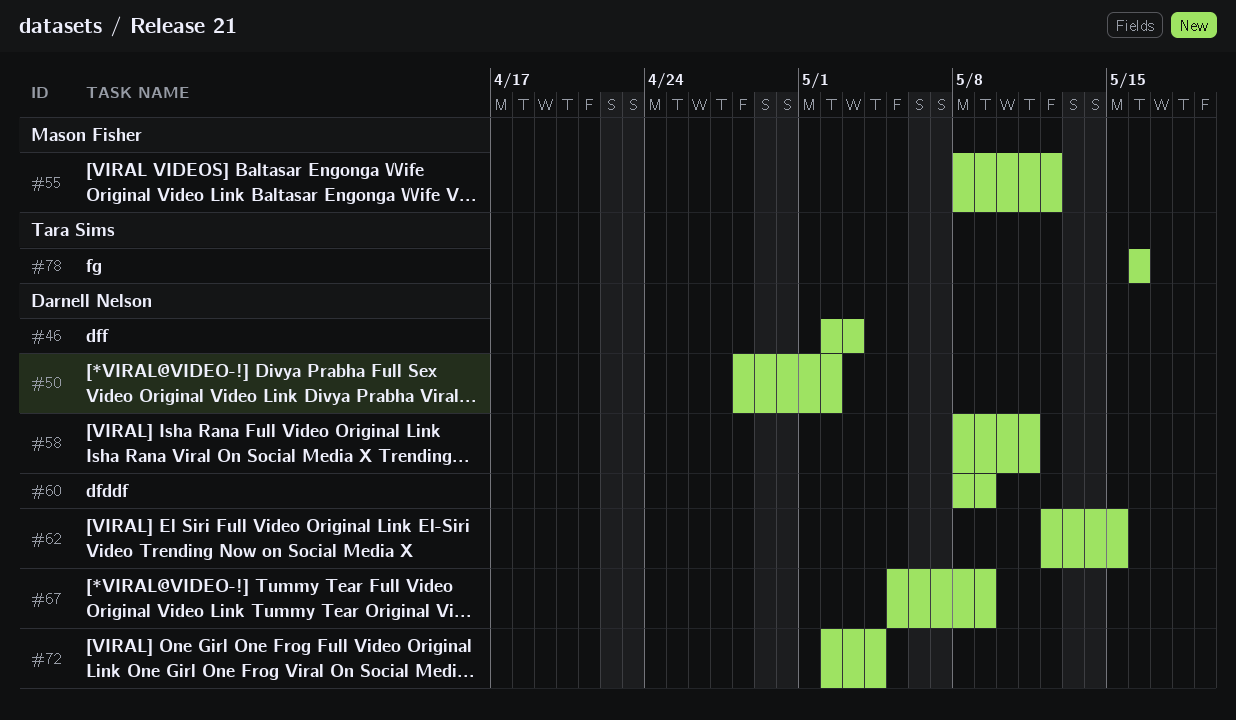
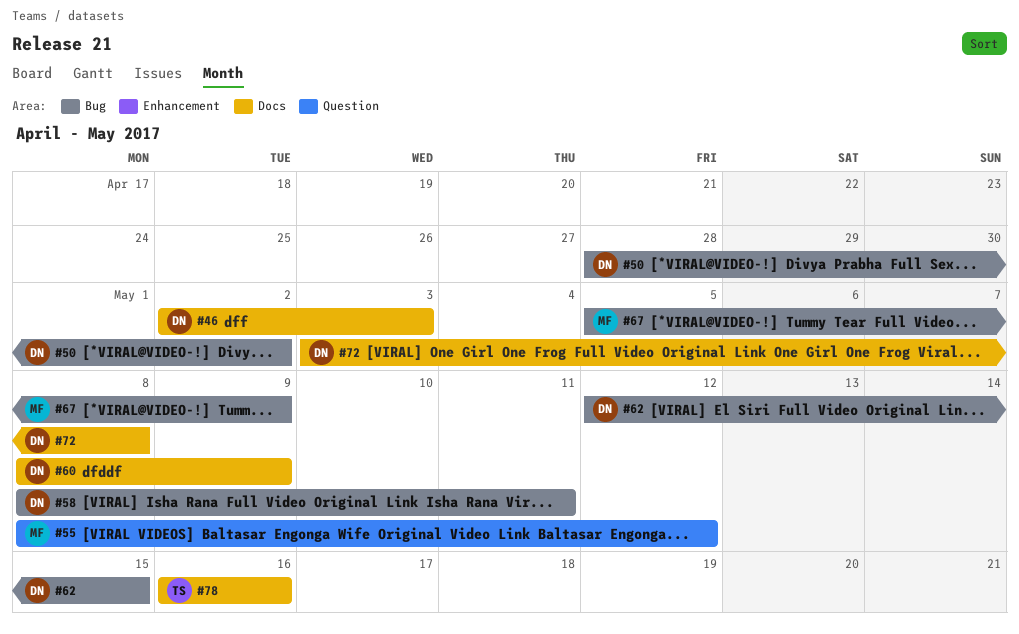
#67, owner: Darnell Nelson -> Mason Fisher
#72, start: May 2 -> May 3
#72, due: May 4 -> May 8

